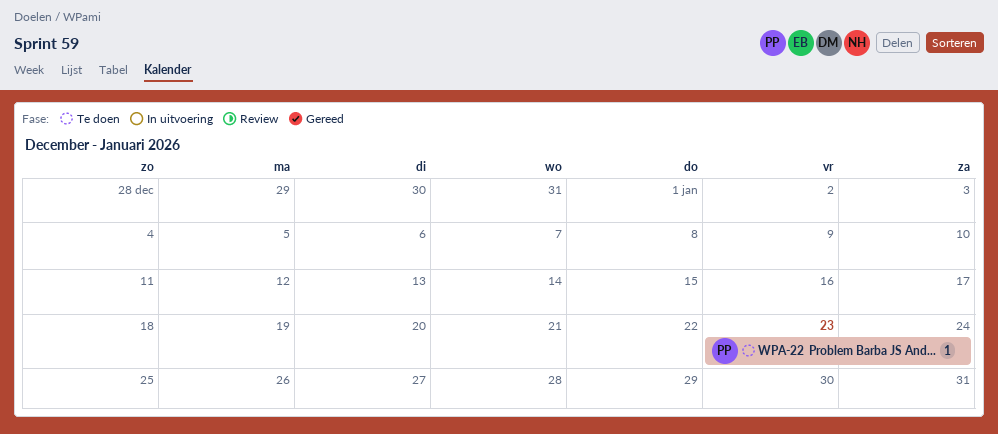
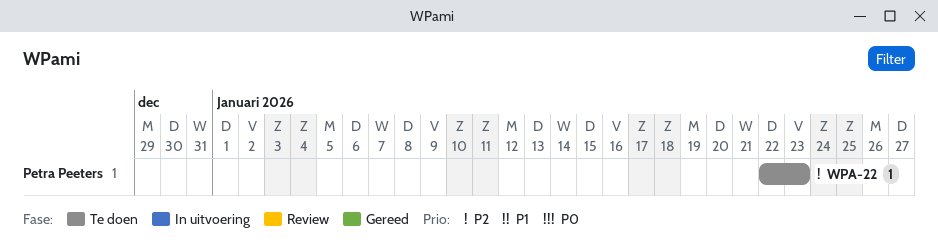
WPA-22, start: Jan 23 -> Jan 22
WPA-22, due: Jan 24 -> Jan 23

